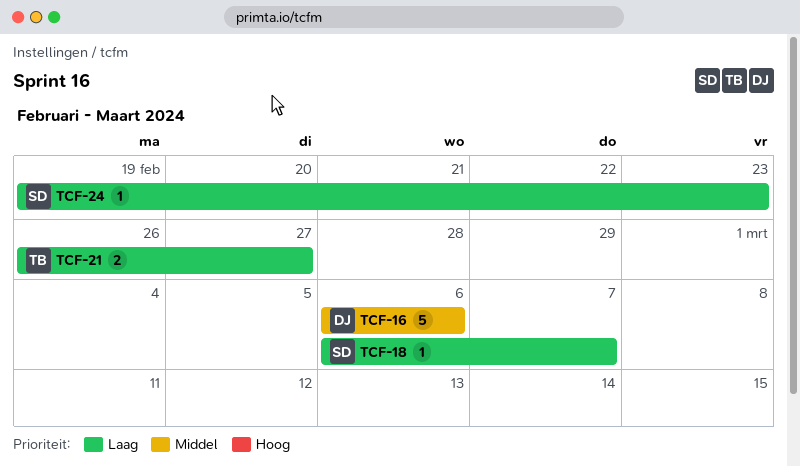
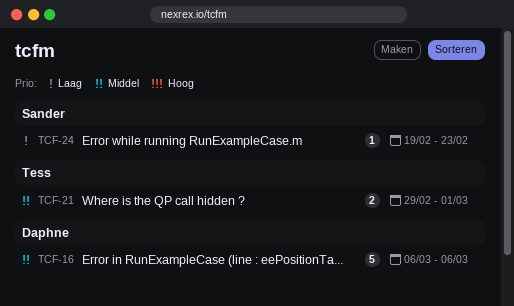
TCF-18: present -> none
TCF-21, priority: Laag -> Middel
TCF-21, start: Feb 26 -> Feb 29
TCF-21, due: Feb 27 -> Mar 1

